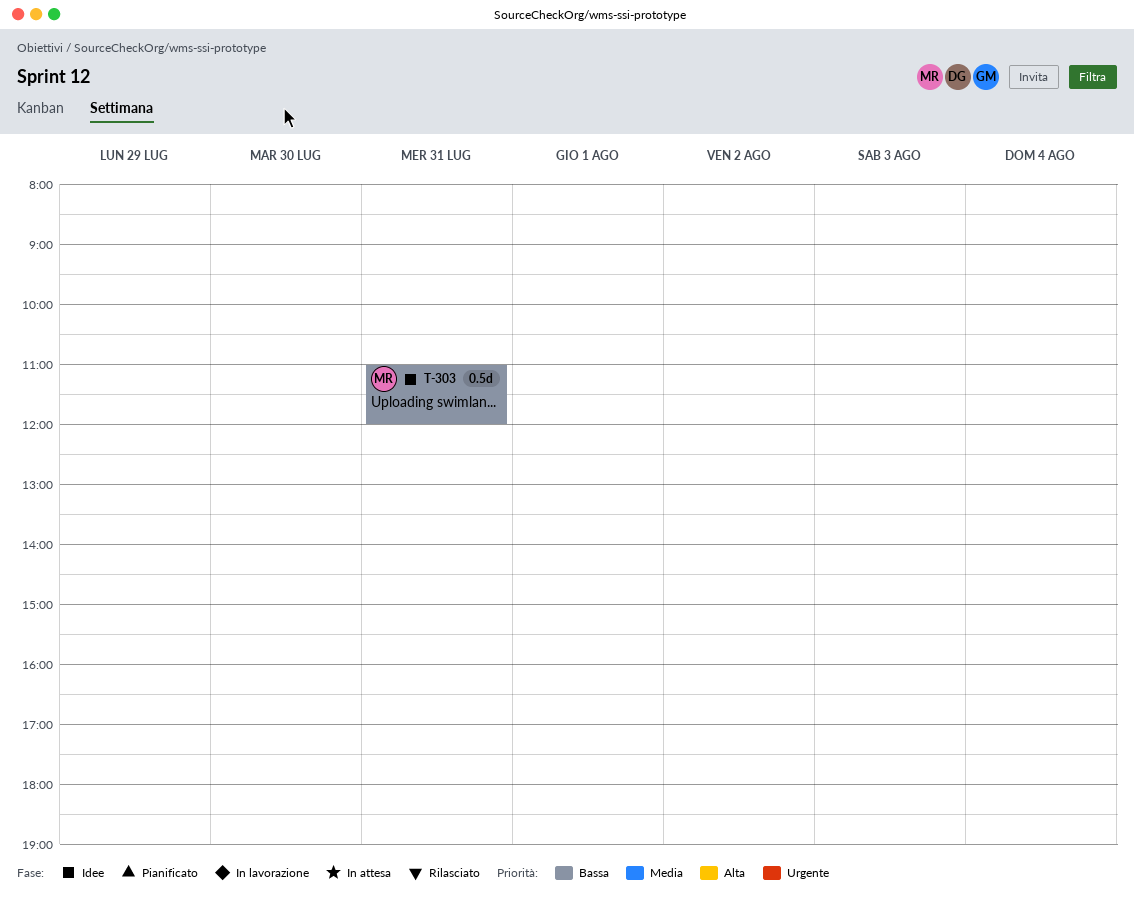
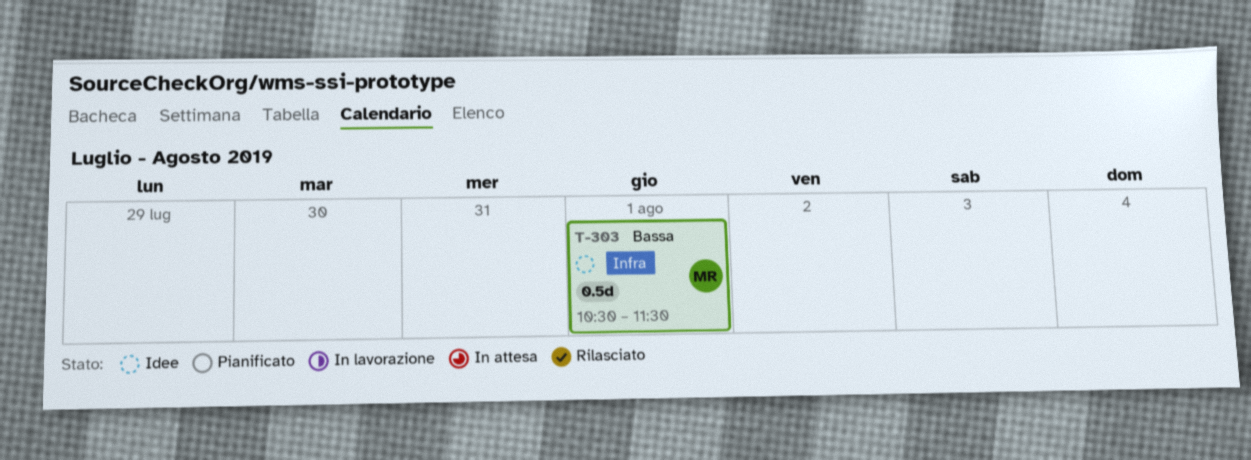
T-303, day: Jul 31 -> Aug 1
T-303, begins: 11:00 -> 10:30
T-303, ends: 12:00 -> 11:30

